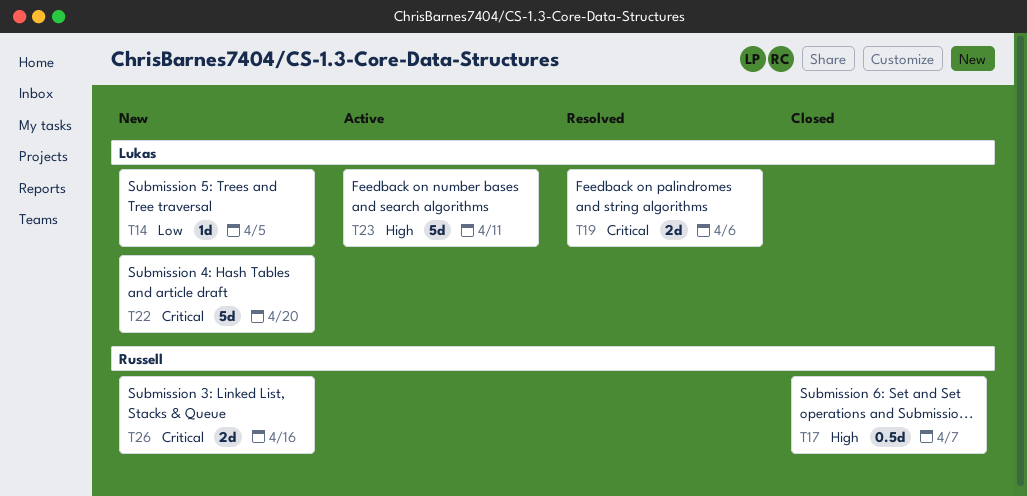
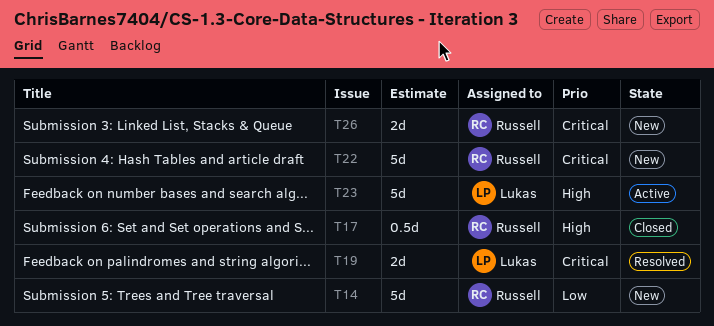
T14, owner: Lukas -> Russell
T14, estimate: 1d -> 5d
T22, owner: Lukas -> Russell

